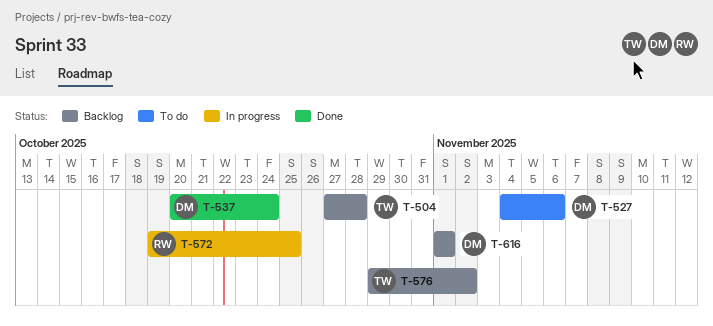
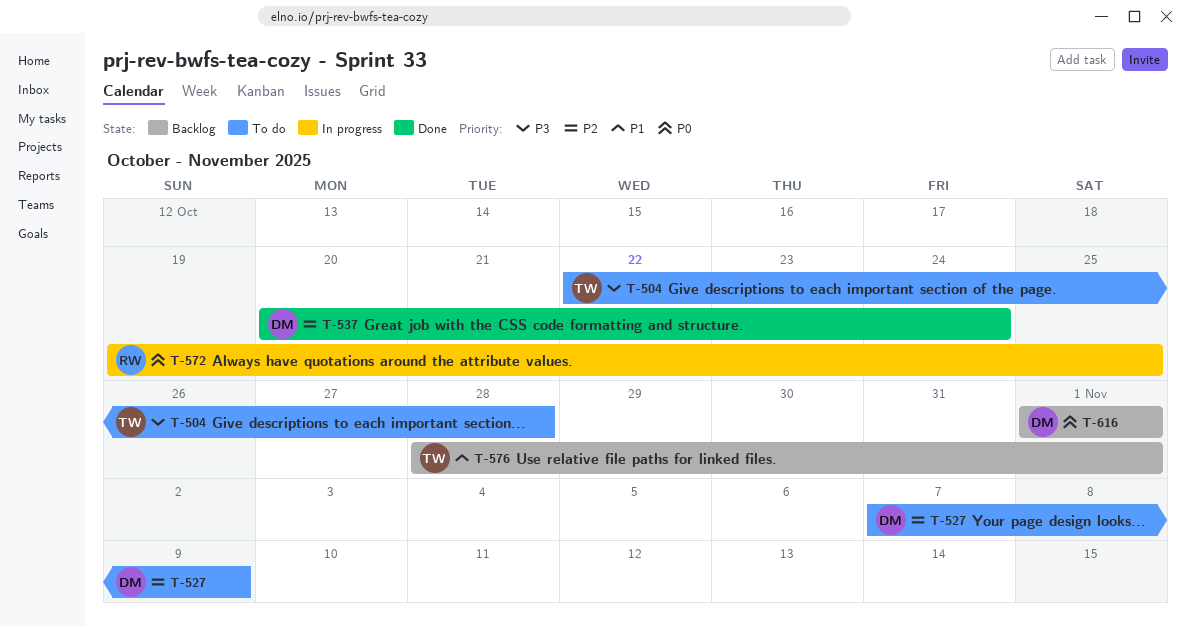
T-504, status: Backlog -> To do
T-504, start: Oct 27 -> Oct 22
T-527, start: Nov 4 -> Nov 7
T-527, due: Nov 6 -> Nov 9
T-576, start: Oct 29 -> Oct 28
T-576, due: Nov 2 -> Nov 1

